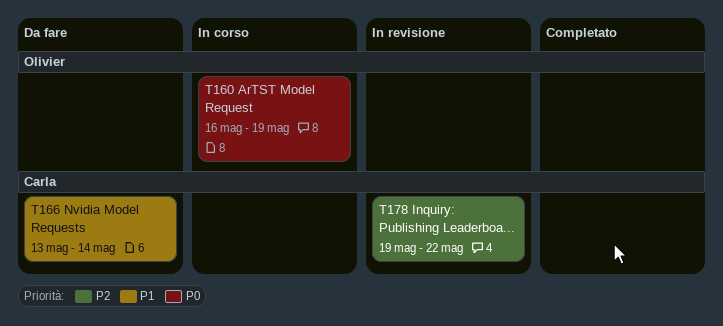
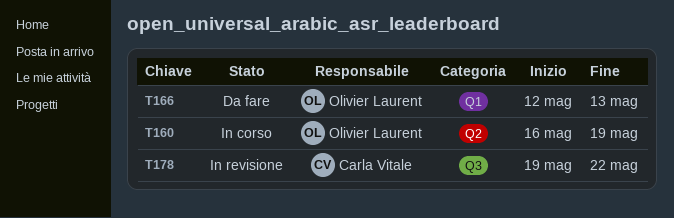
T166, owner: Carla Vitale -> Olivier Laurent
T166, start: May 13 -> May 12
T166, due: May 14 -> May 13

